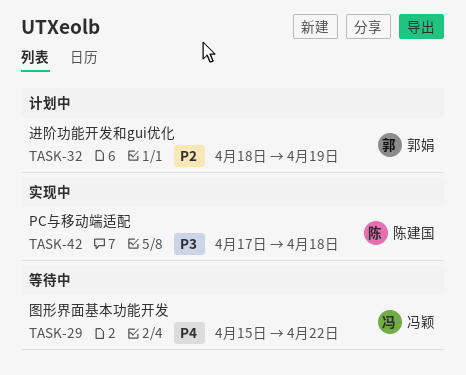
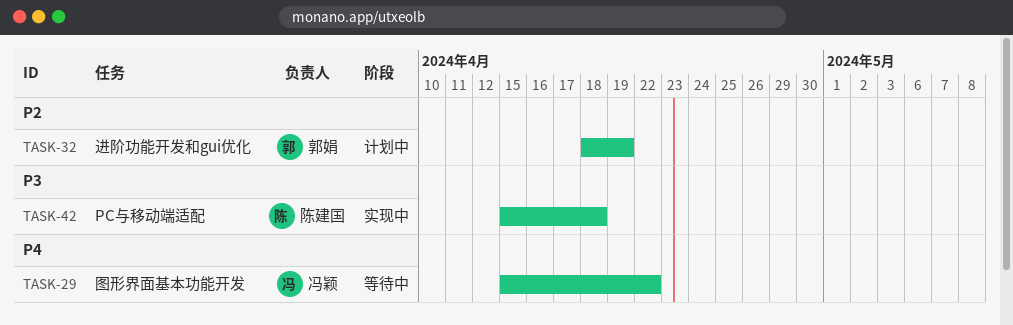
TASK-42, start: Apr 17 -> Apr 15

